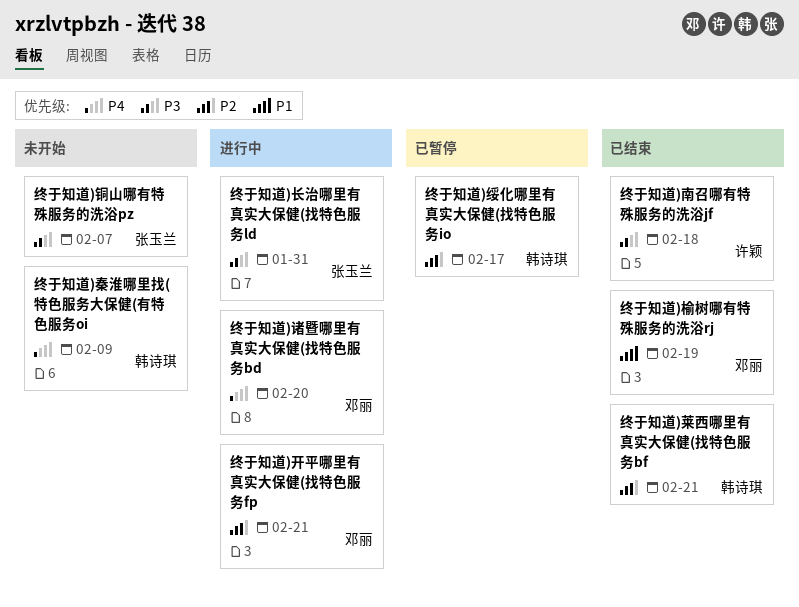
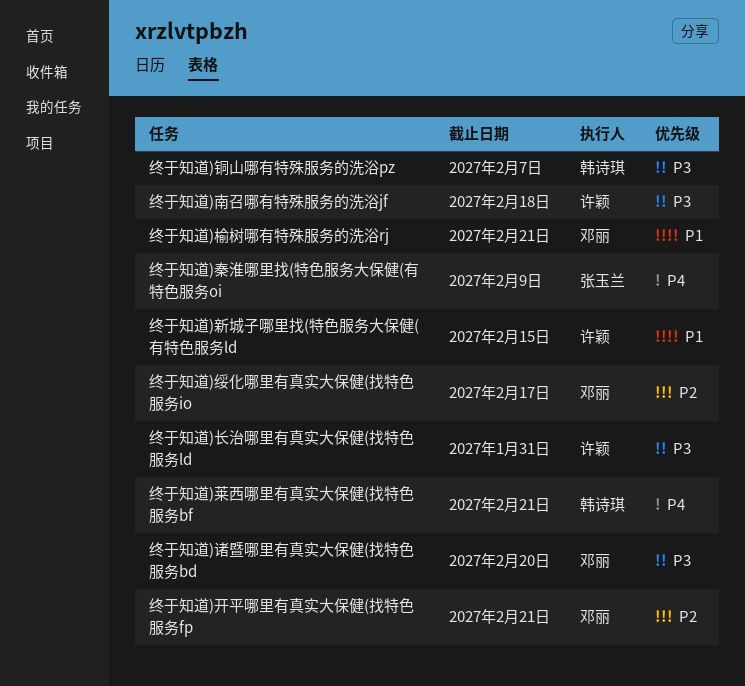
终于知道)新城子哪里找(特色服务大保健(有特色服务ld: none -> present
终于知道)榆树哪有特殊服务的洗浴rj, due: Feb 19 -> Feb 21
终于知道)秦淮哪里找(特色服务大保健(有特色服务oi, owner: 韩诗琪 -> 张玉兰
终于知道)绥化哪里有真实大保健(找特色服务io, owner: 韩诗琪 -> 邓丽
终于知道)莱西哪里有真实大保健(找特色服务bf, priority: P2 -> P4
终于知道)诸暨哪里有真实大保健(找特色服务bd, priority: P4 -> P3
终于知道)铜山哪有特殊服务的洗浴pz, owner: 张玉兰 -> 韩诗琪
终于知道)长治哪里有真实大保健(找特色服务ld, owner: 张玉兰 -> 许颖

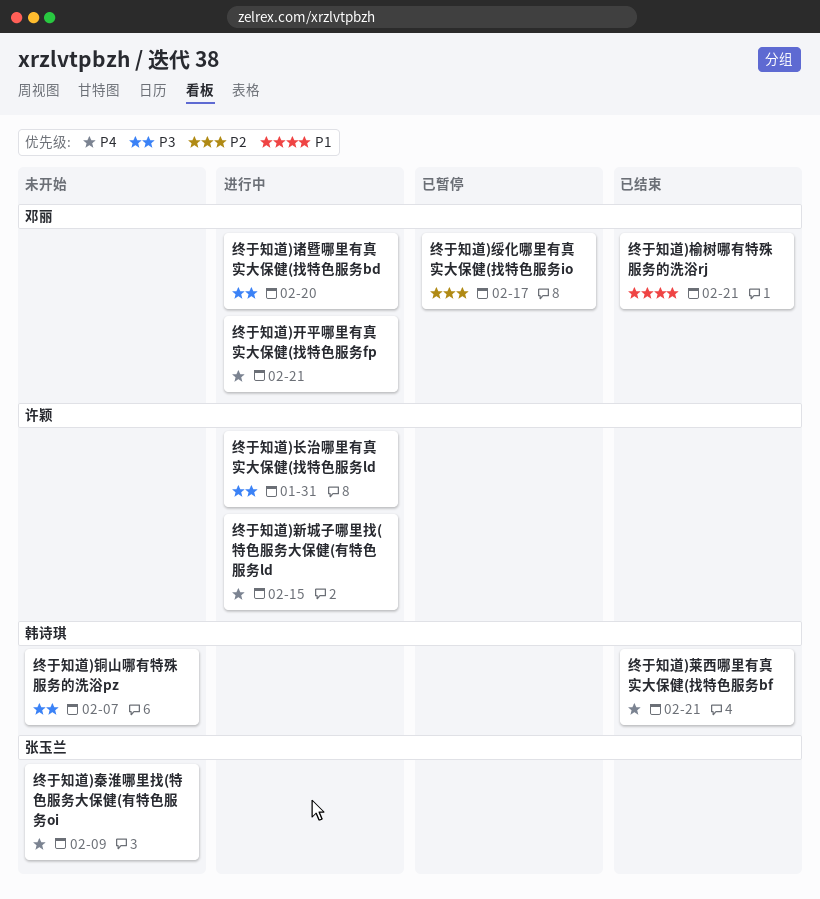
终于知道)南召哪有特殊服务的洗浴jf: present -> none
终于知道)开平哪里有真实大保健(找特色服务fp, priority: P2 -> P4
终于知道)新城子哪里找(特色服务大保健(有特色服务ld, priority: P1 -> P4

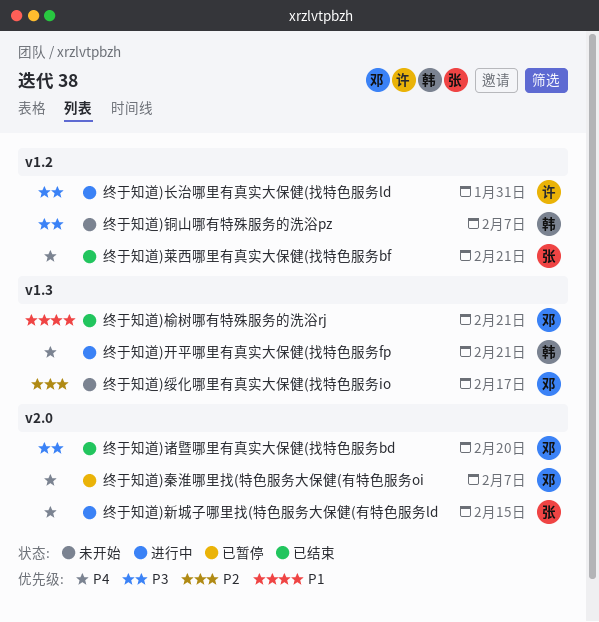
终于知道)开平哪里有真实大保健(找特色服务fp, owner: 邓丽 -> 韩诗琪
终于知道)新城子哪里找(特色服务大保健(有特色服务ld, owner: 许颖 -> 张玉兰
终于知道)秦淮哪里找(特色服务大保健(有特色服务oi, status: 未开始 -> 已暂停
终于知道)秦淮哪里找(特色服务大保健(有特色服务oi, owner: 张玉兰 -> 邓丽
终于知道)秦淮哪里找(特色服务大保健(有特色服务oi, due: Feb 9 -> Feb 7
终于知道)绥化哪里有真实大保健(找特色服务io, status: 已暂停 -> 未开始
终于知道)莱西哪里有真实大保健(找特色服务bf, owner: 韩诗琪 -> 张玉兰
终于知道)诸暨哪里有真实大保健(找特色服务bd, status: 进行中 -> 已结束

